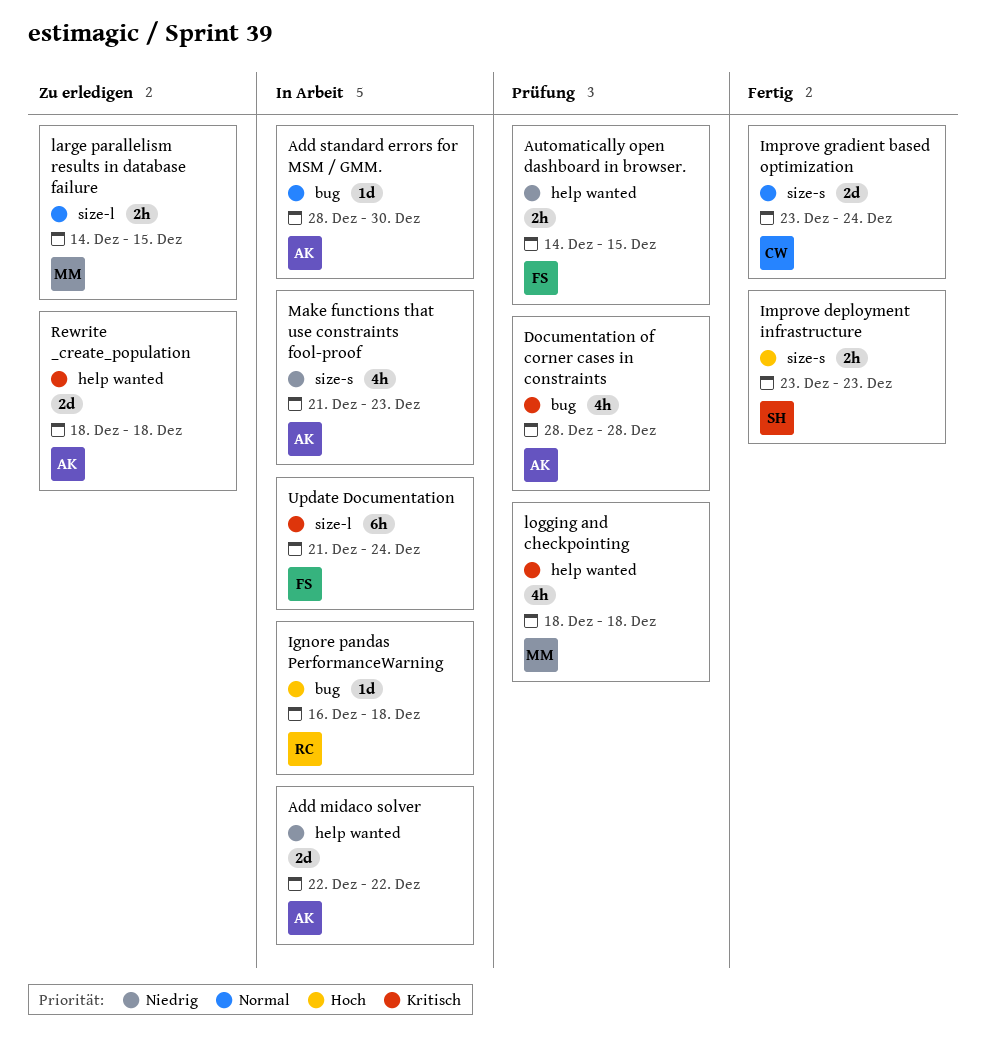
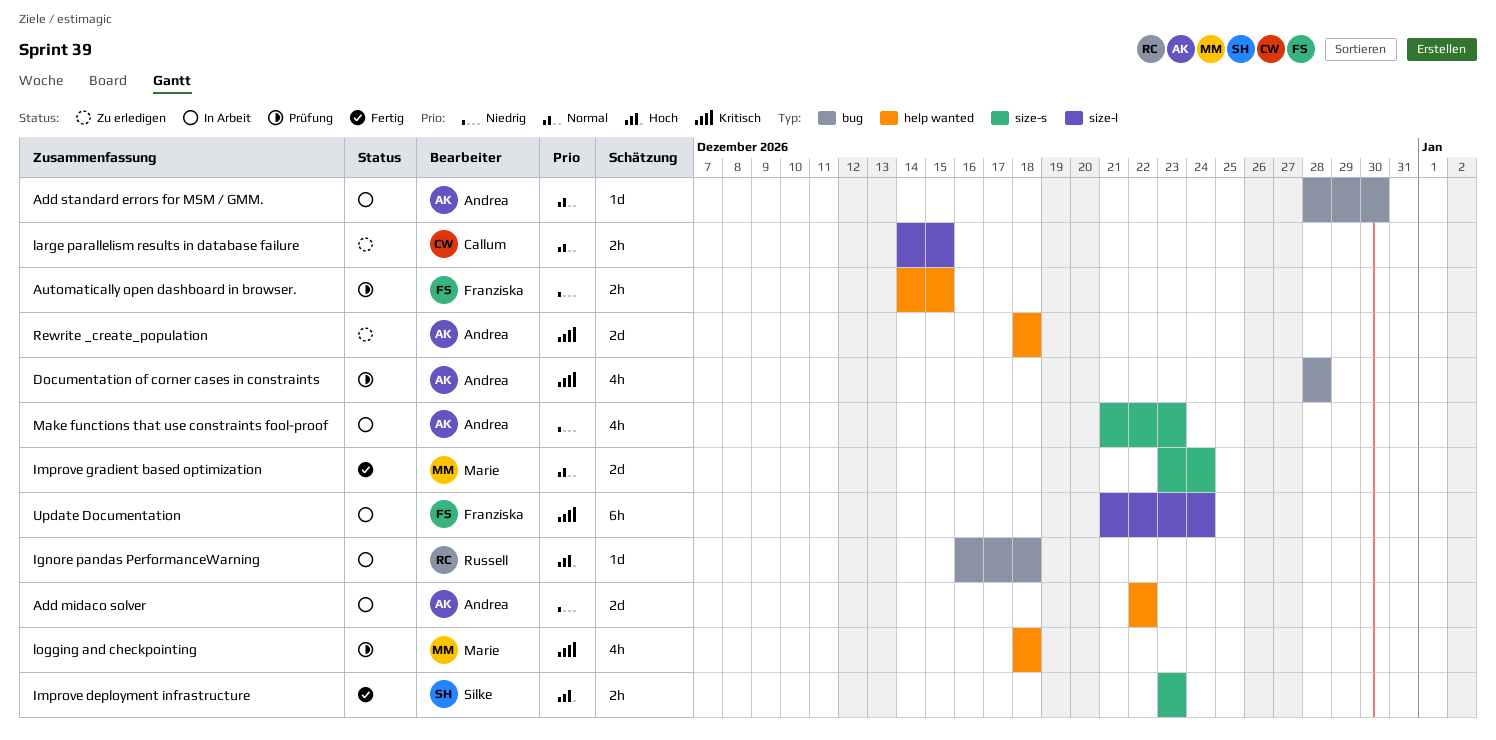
Improve gradient based optimization, owner: Callum -> Marie
large parallelism results in database failure, owner: Marie -> Callum

